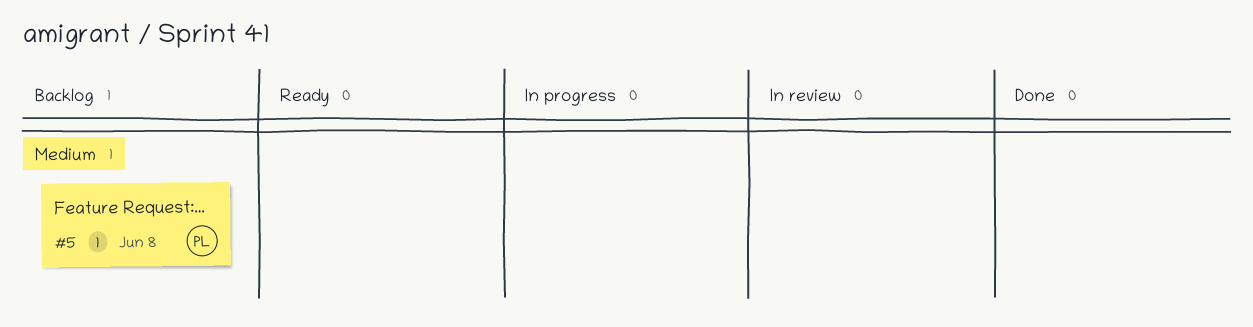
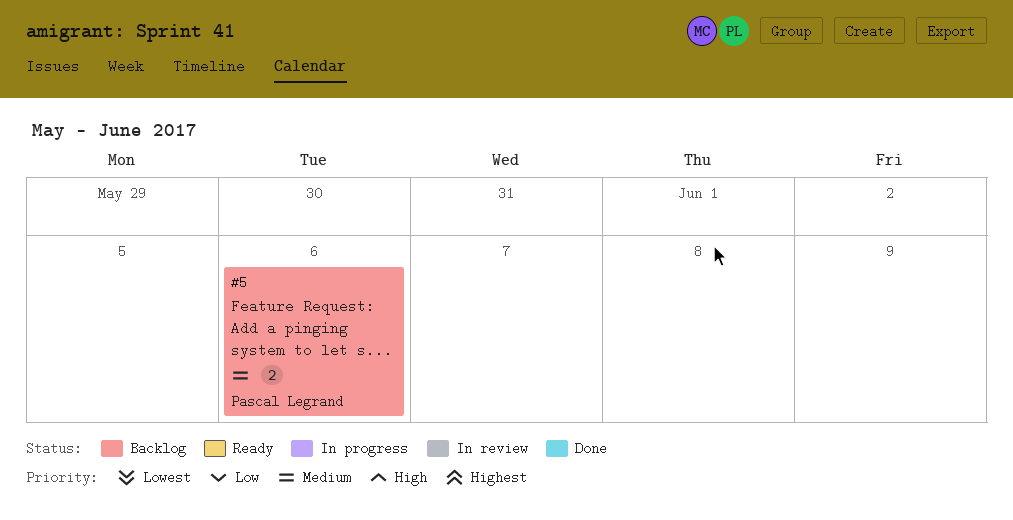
#5, estimate: 1 -> 2
#5, due: Jun 8 -> Jun 6

